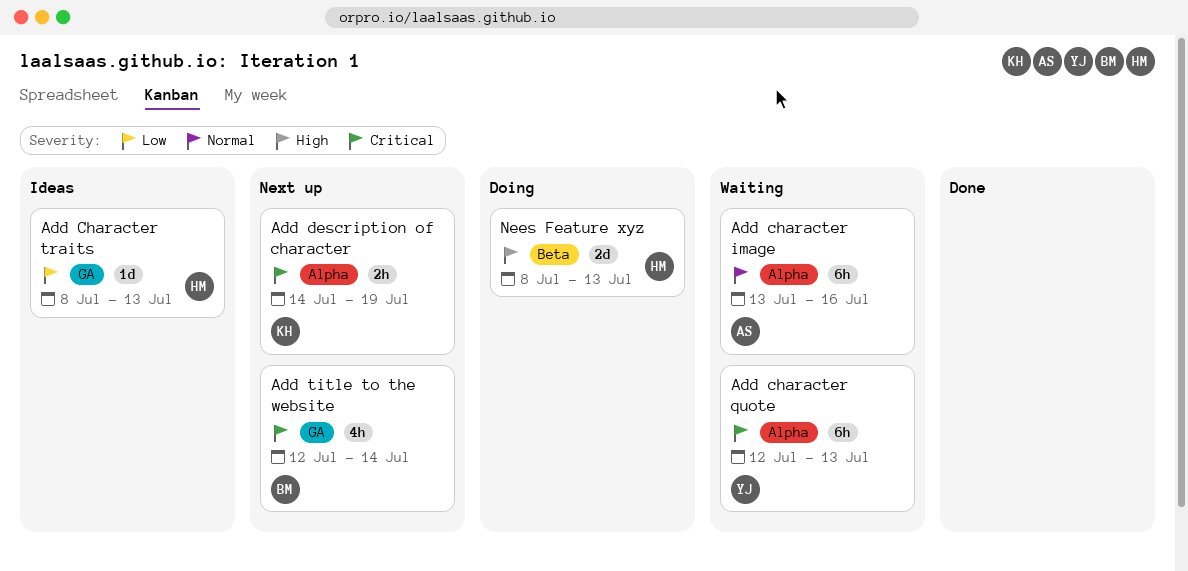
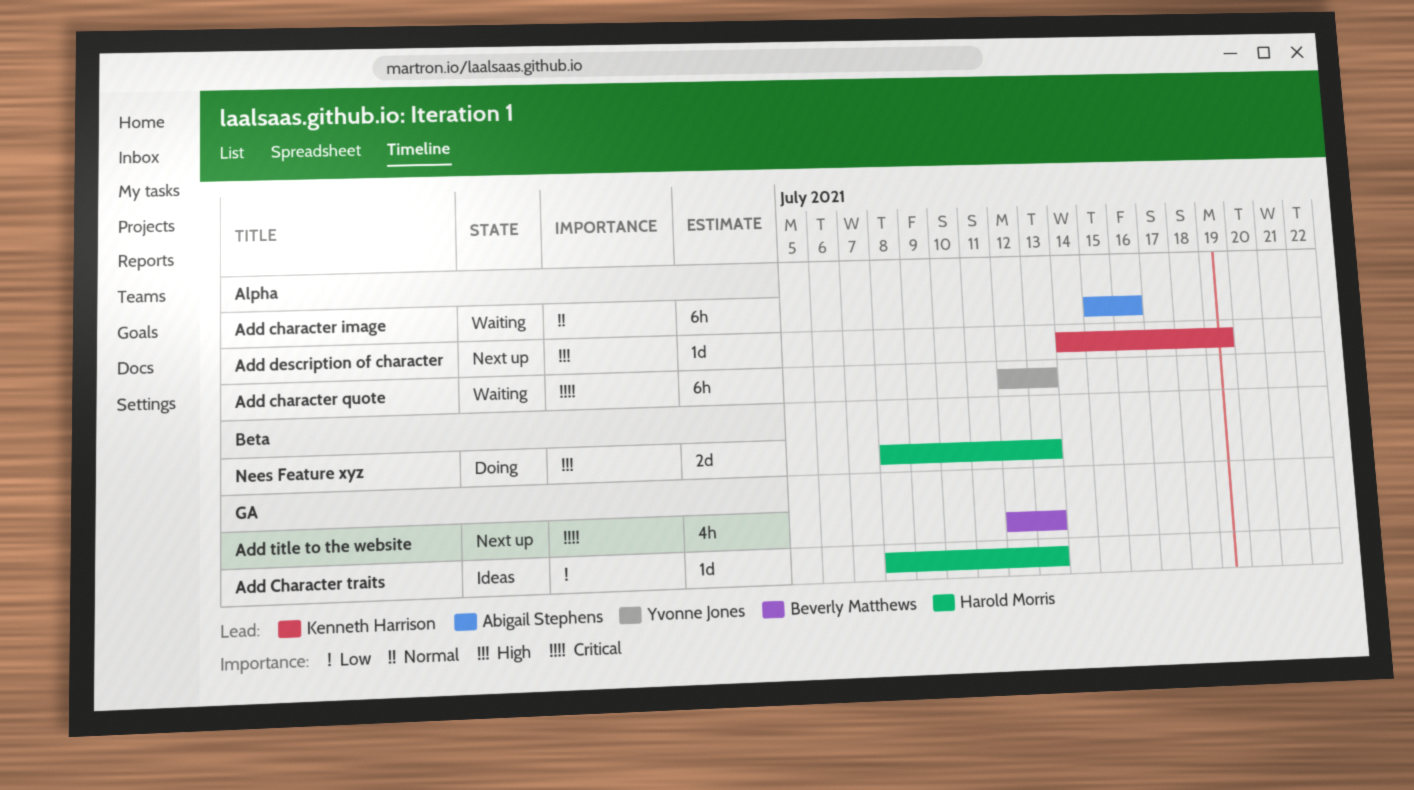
Add character image, start: Jul 13 -> Jul 15
Add description of character, priority: Critical -> High
Add description of character, estimate: 2h -> 1d
Add title to the website, due: Jul 14 -> Jul 13

